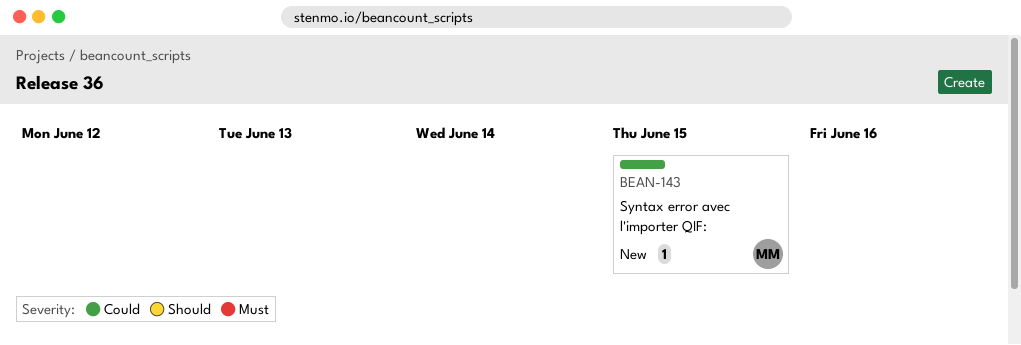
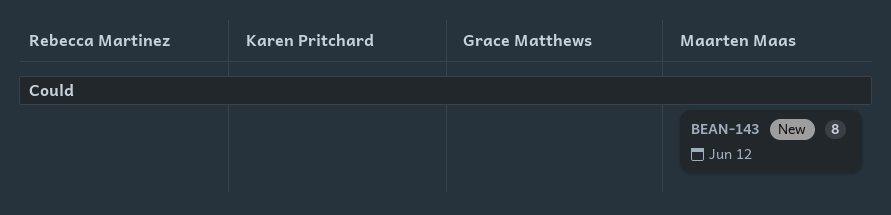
BEAN-143, estimate: 1 -> 8
BEAN-143, due: Jun 15 -> Jun 12

